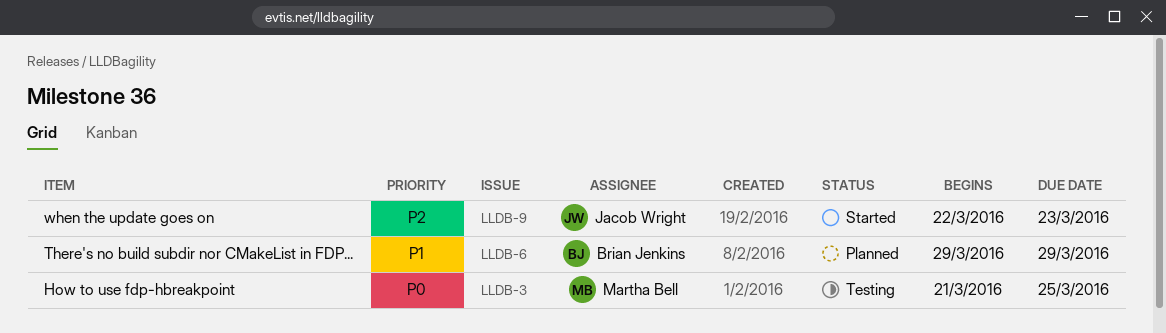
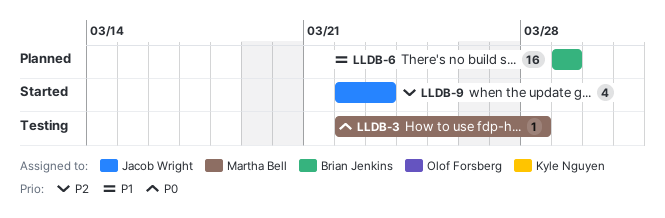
LLDB-3, start: Mar 21 -> Mar 22
LLDB-3, due: Mar 25 -> Mar 28

